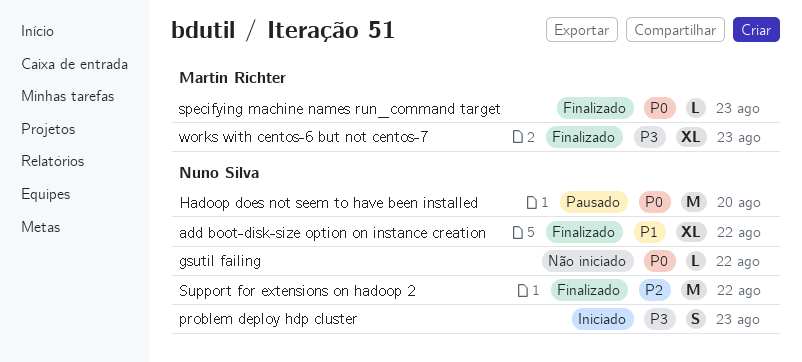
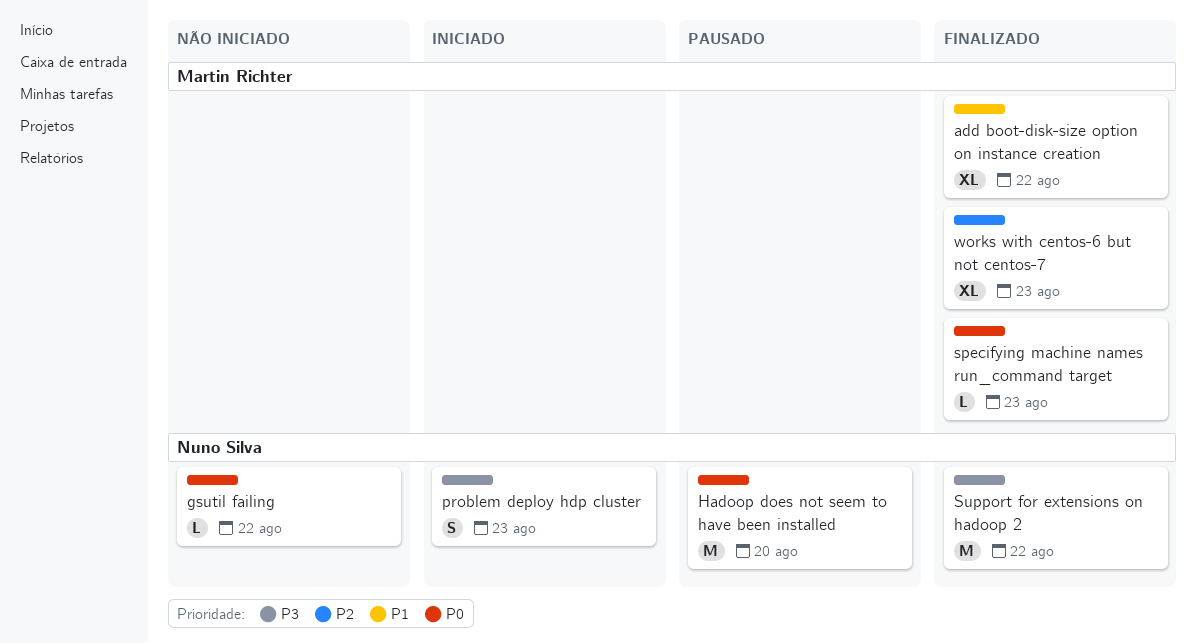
add boot-disk-size option on instance creation, owner: Nuno Silva -> Martin Richter
Support for extensions on hadoop 2, priority: P2 -> P3
works with centos-6 but not centos-7, priority: P3 -> P2

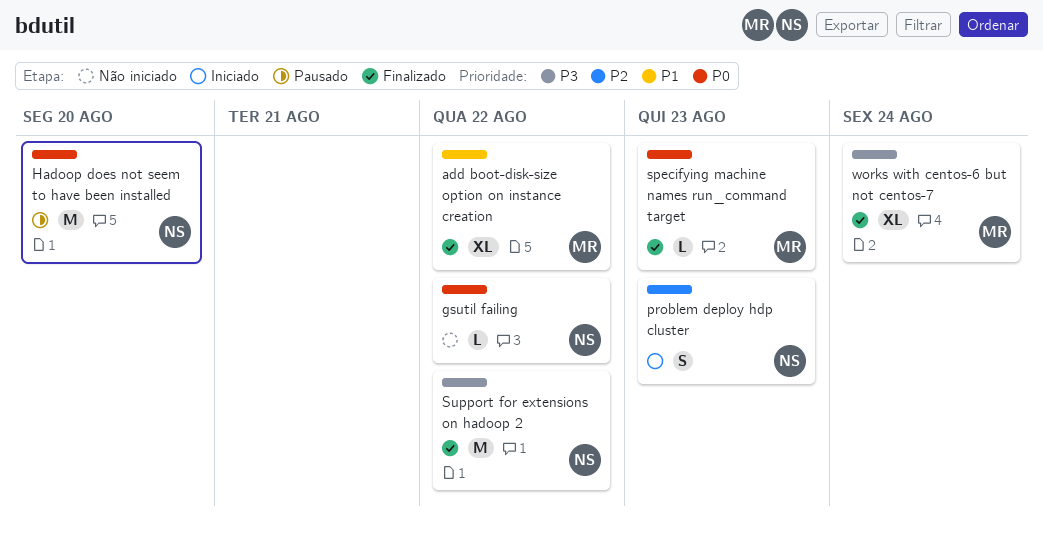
problem deploy hdp cluster, priority: P3 -> P2
works with centos-6 but not centos-7, priority: P2 -> P3
works with centos-6 but not centos-7, due: Aug 23 -> Aug 24

